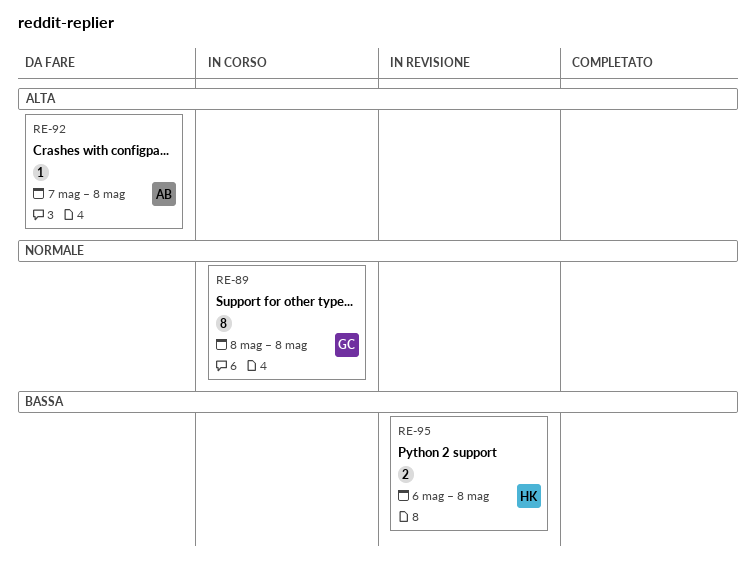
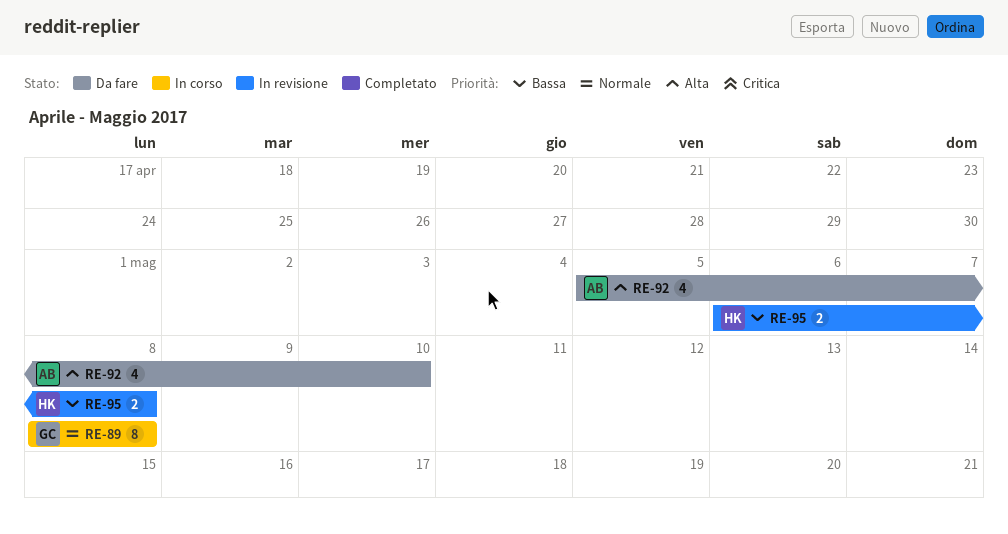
RE-92, estimate: 1 -> 4
RE-92, start: May 7 -> May 5
RE-92, due: May 8 -> May 10

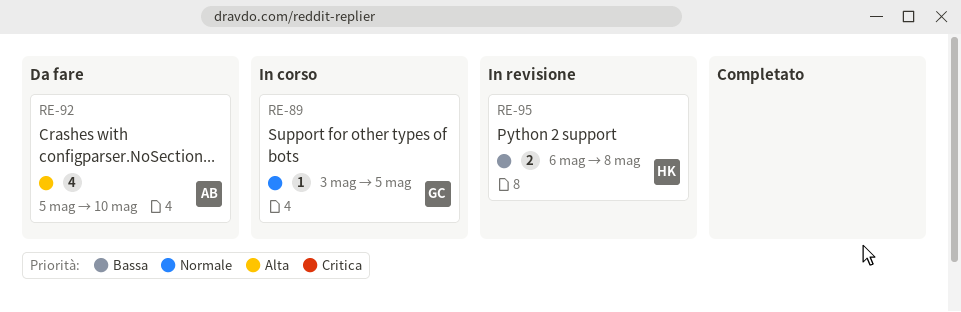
RE-89, estimate: 8 -> 1
RE-89, start: May 8 -> May 3
RE-89, due: May 8 -> May 5

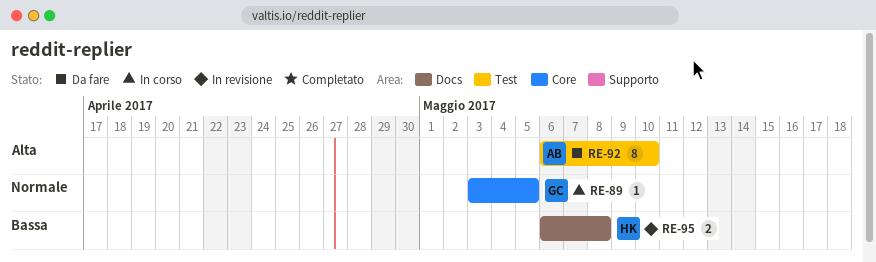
RE-92, estimate: 4 -> 8
RE-92, start: May 5 -> May 6

